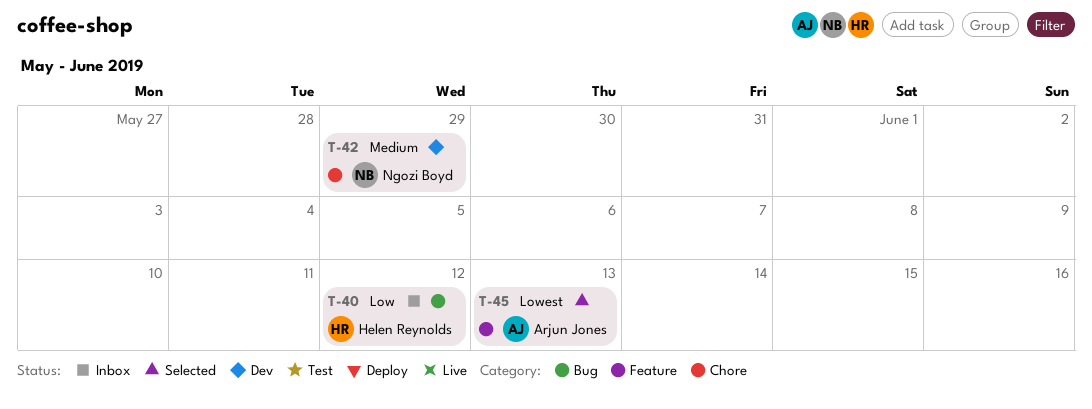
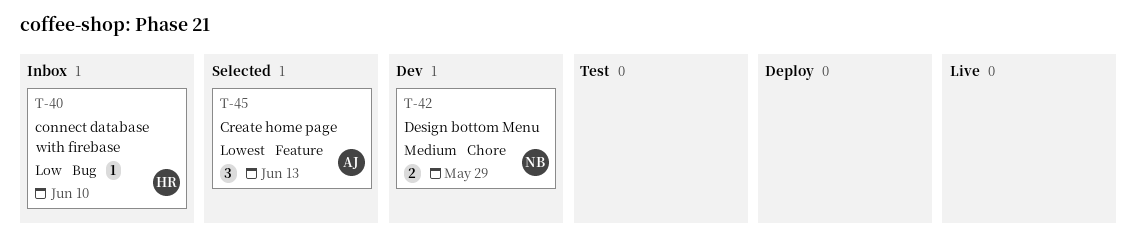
T-40, due: Jun 12 -> Jun 10

